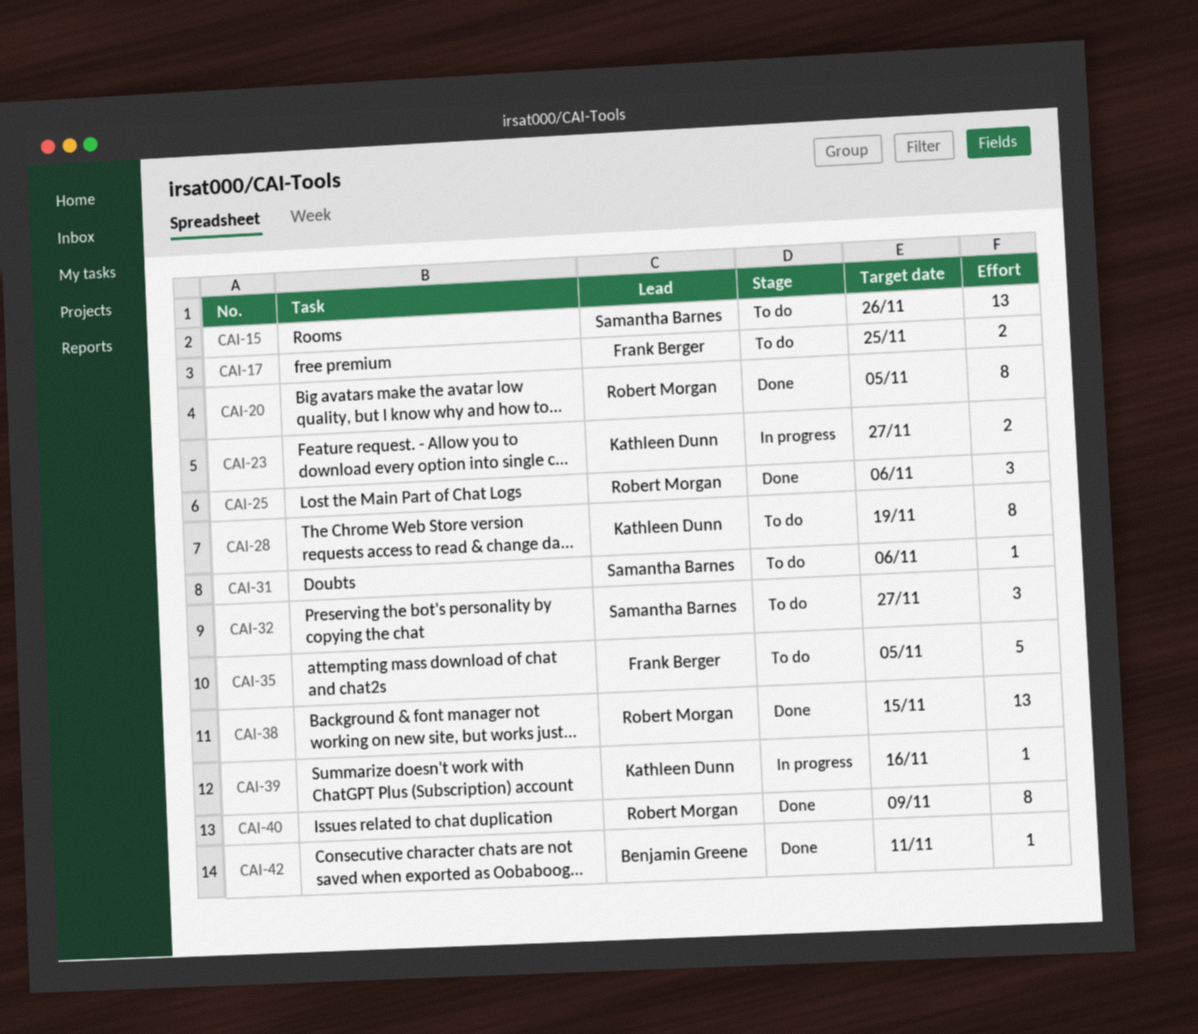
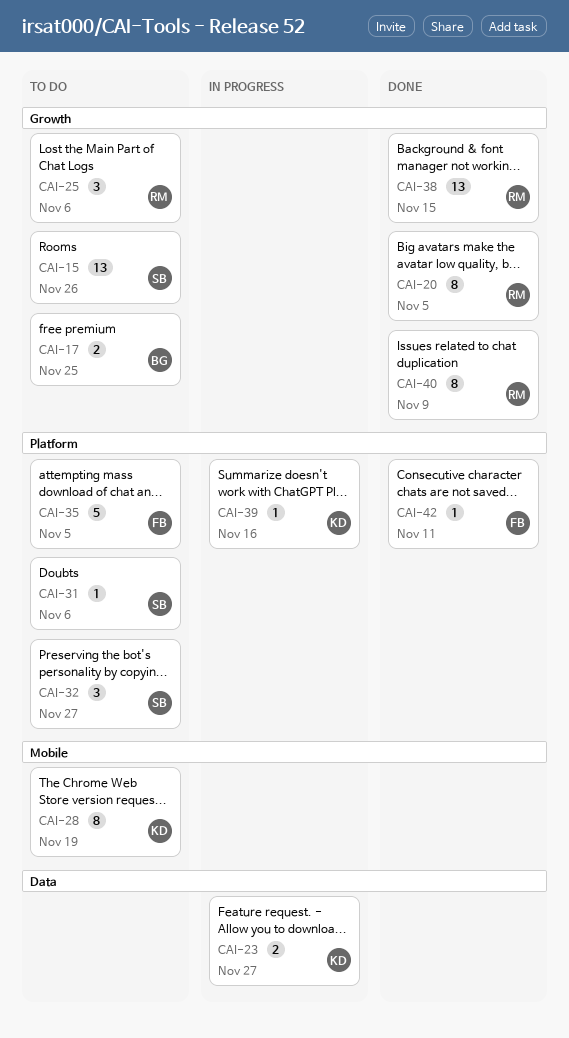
CAI-17, owner: Frank Berger -> Benjamin Greene
CAI-25, status: Done -> To do
CAI-42, owner: Benjamin Greene -> Frank Berger

